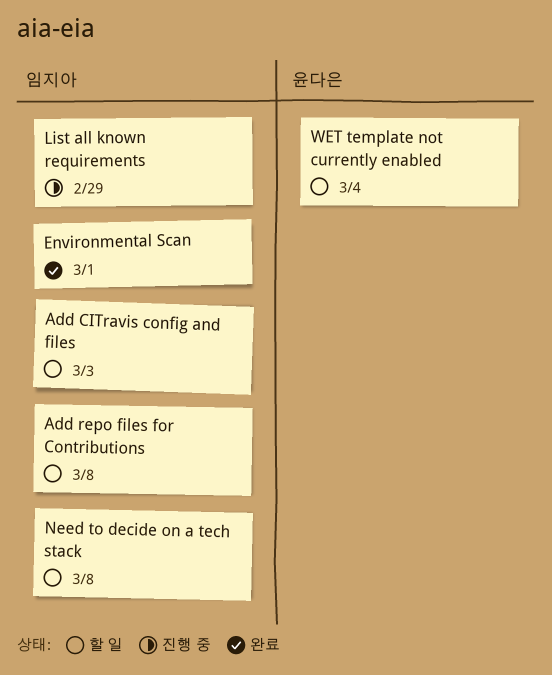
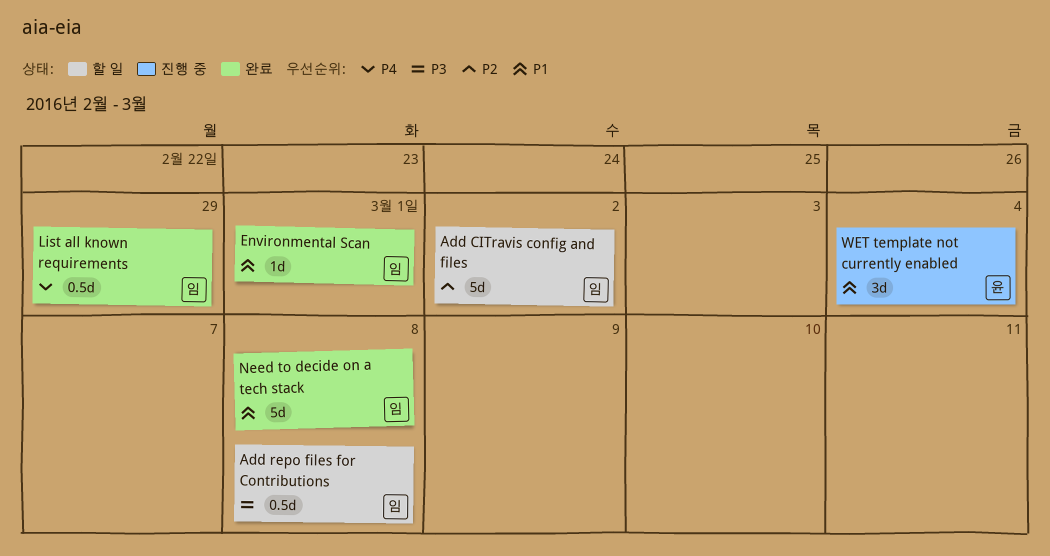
Add CITravis config and files, due: Mar 3 -> Mar 2
List all known requirements, status: 진행 중 -> 완료
Need to decide on a tech stack, status: 할 일 -> 완료
WET template not currently enabled, status: 할 일 -> 진행 중

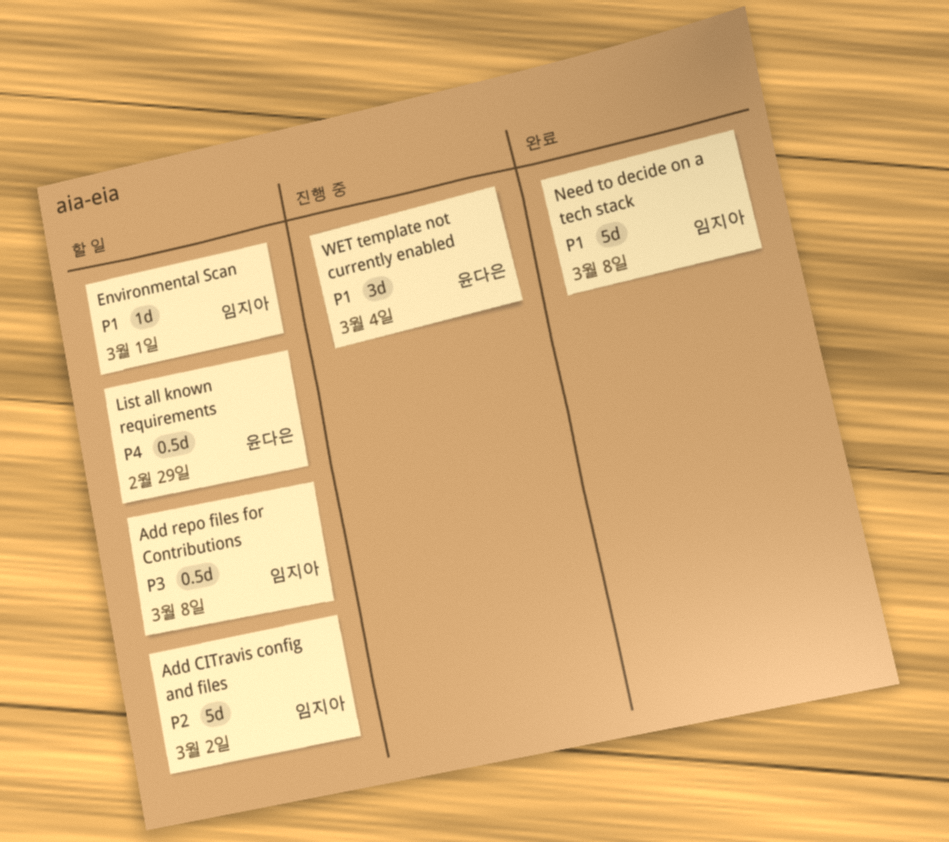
Environmental Scan, status: 완료 -> 할 일
List all known requirements, status: 완료 -> 할 일
List all known requirements, owner: 임지아 -> 윤다은

